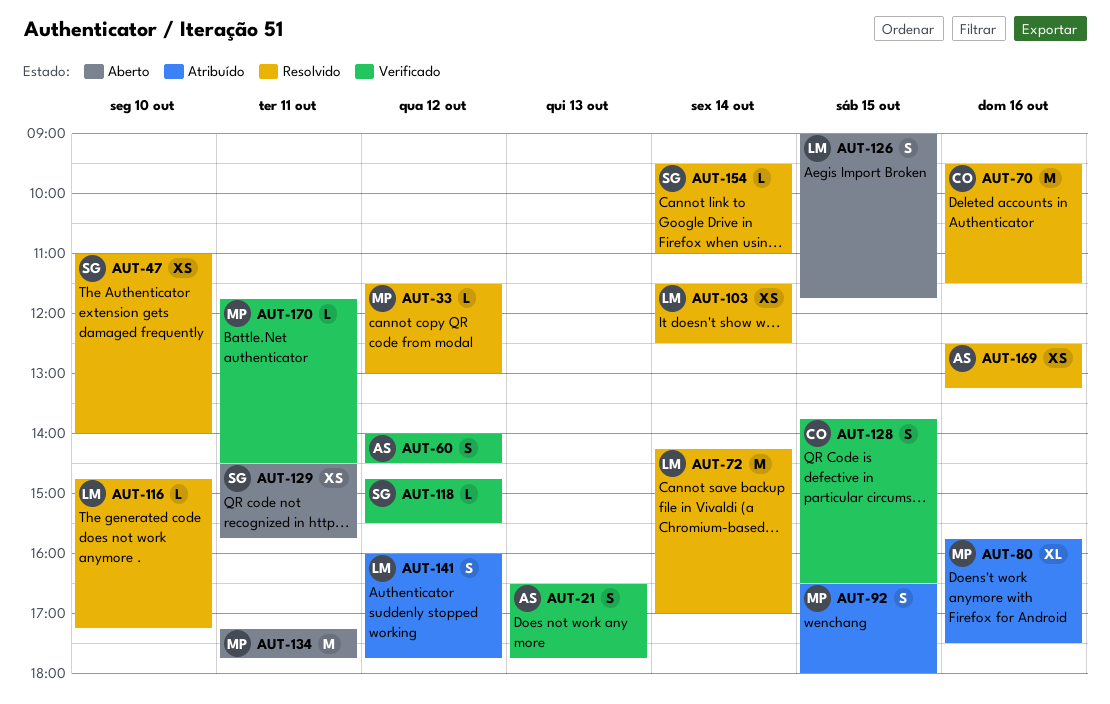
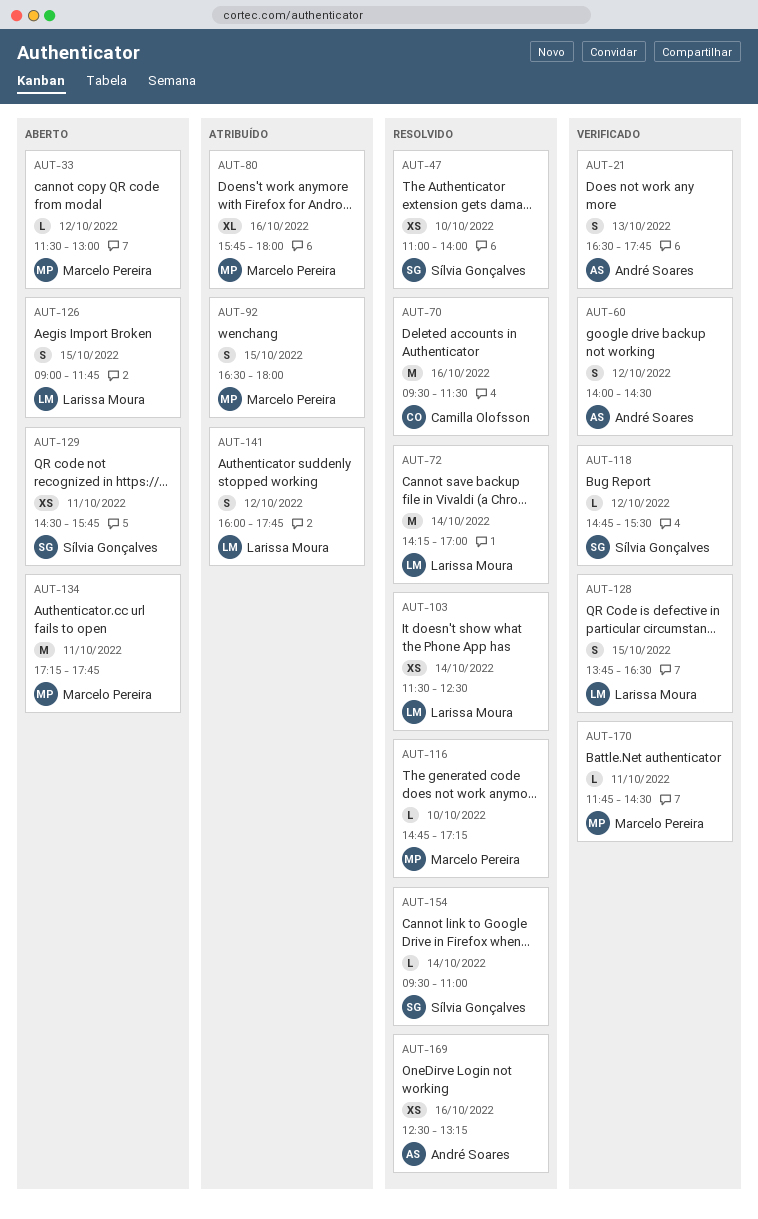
AUT-33, status: Resolvido -> Aberto
AUT-80, ends: 17:30 -> 18:00
AUT-116, owner: Larissa Moura -> Marcelo Pereira
AUT-128, owner: Camilla Olofsson -> Larissa Moura

